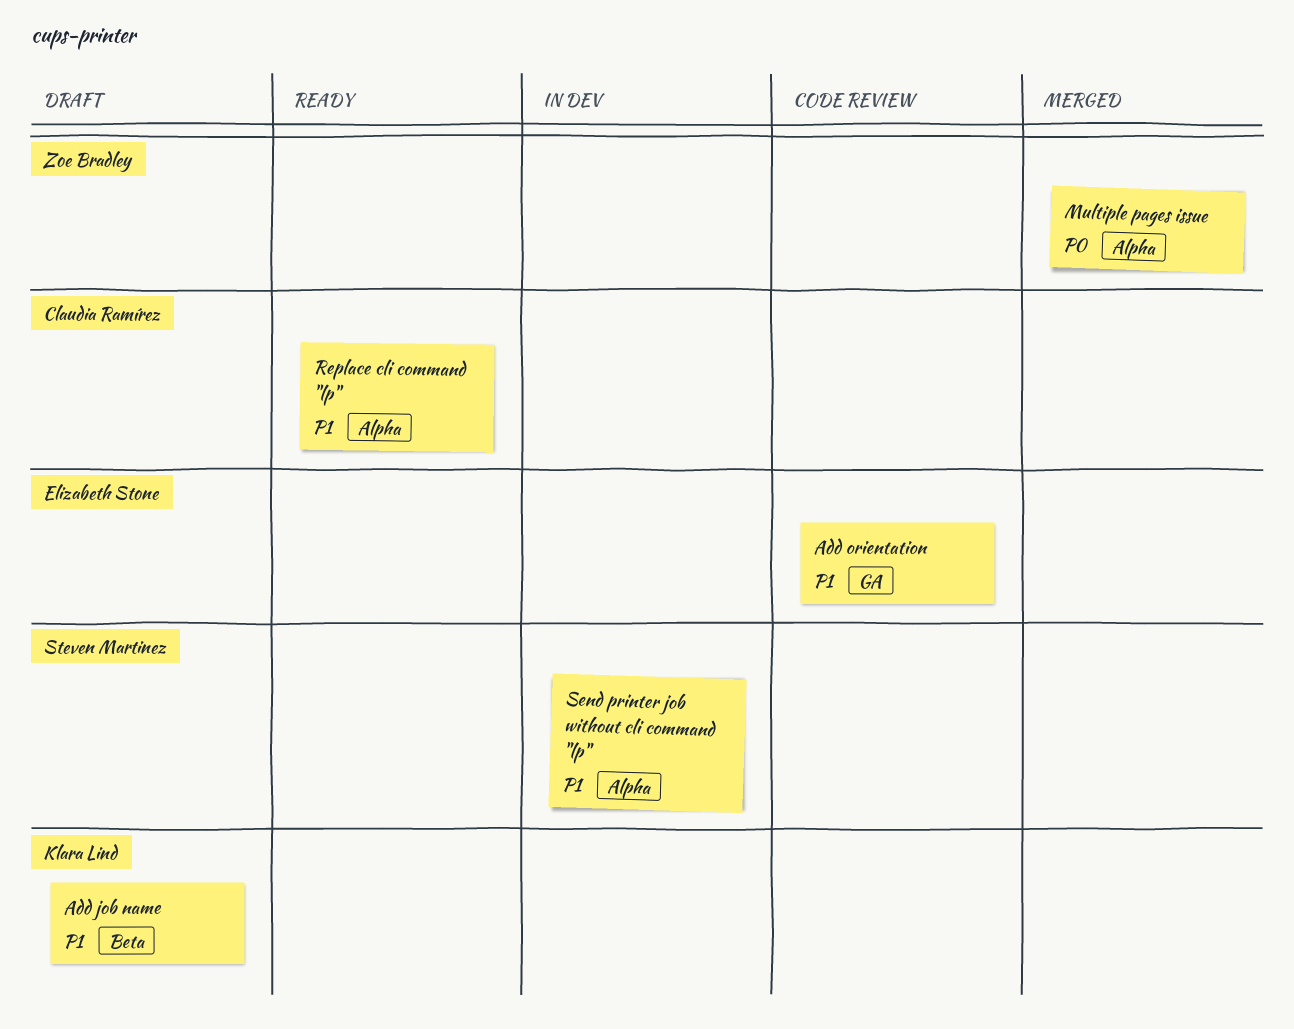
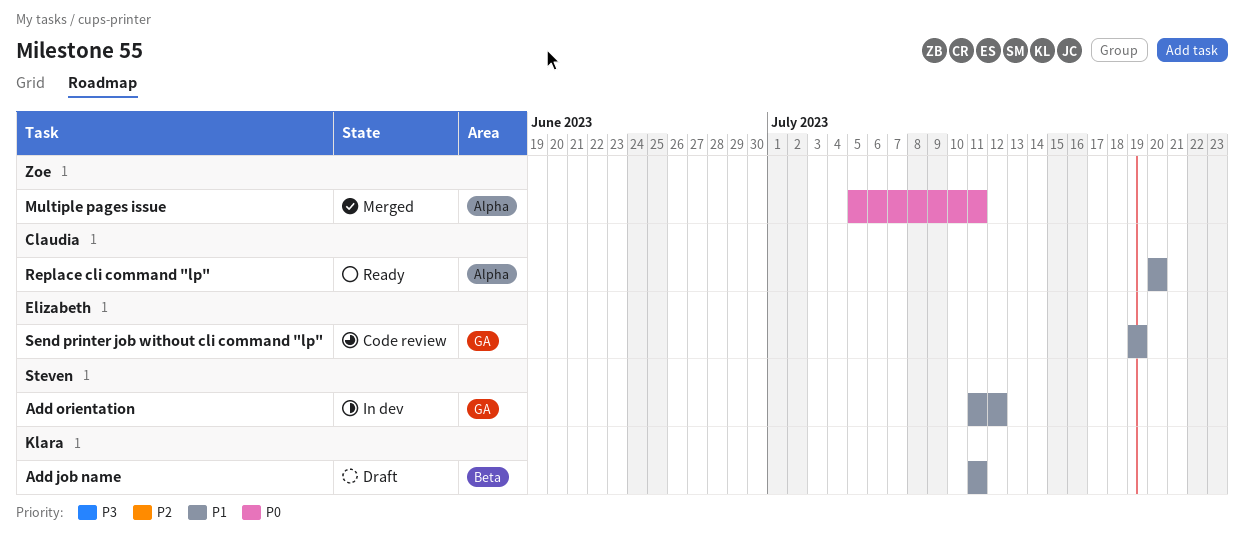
Add orientation, status: Code review -> In dev
Add orientation, owner: Elizabeth Stone -> Steven Martinez
Send printer job without cli command "lp", status: In dev -> Code review
Send printer job without cli command "lp", owner: Steven Martinez -> Elizabeth Stone
Send printer job without cli command "lp", label: Alpha -> GA

